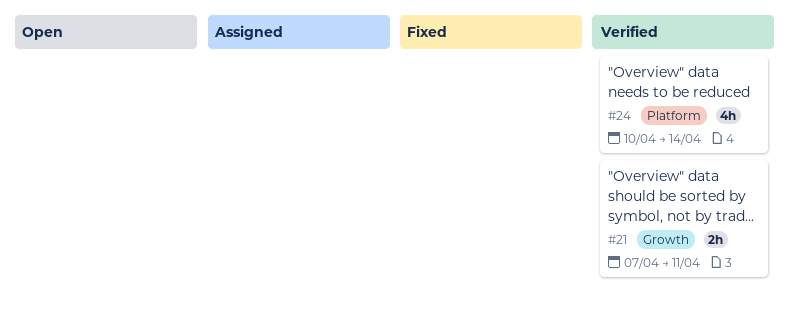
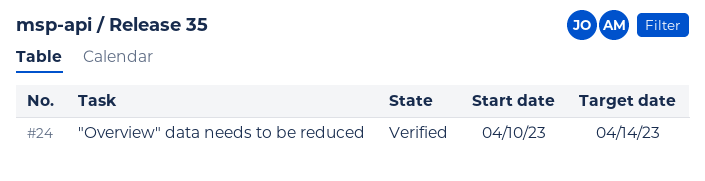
#21: present -> none

